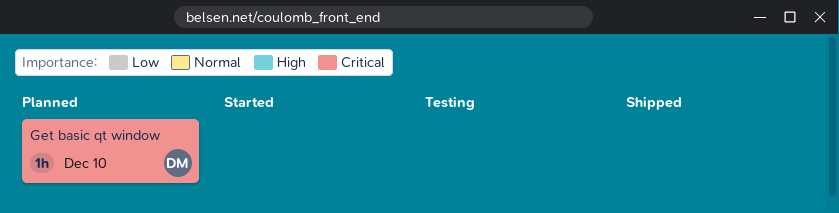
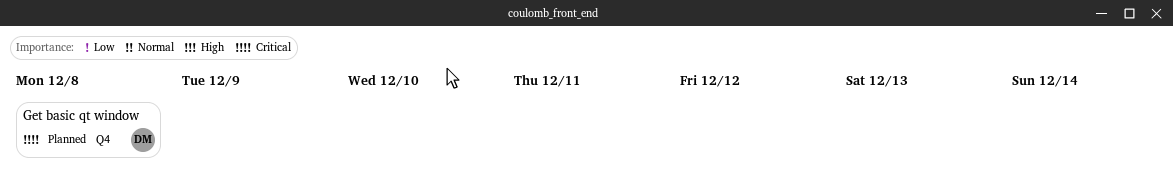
Get basic qt window, due: Dec 10 -> Dec 8

